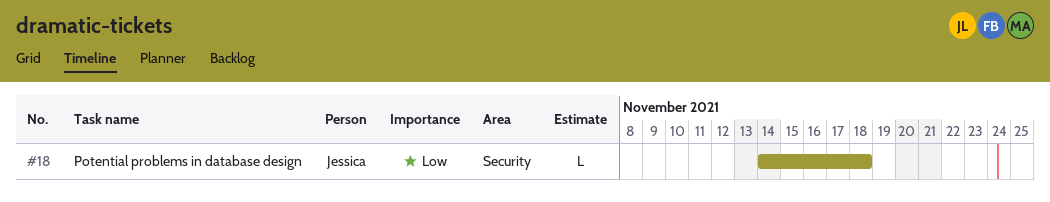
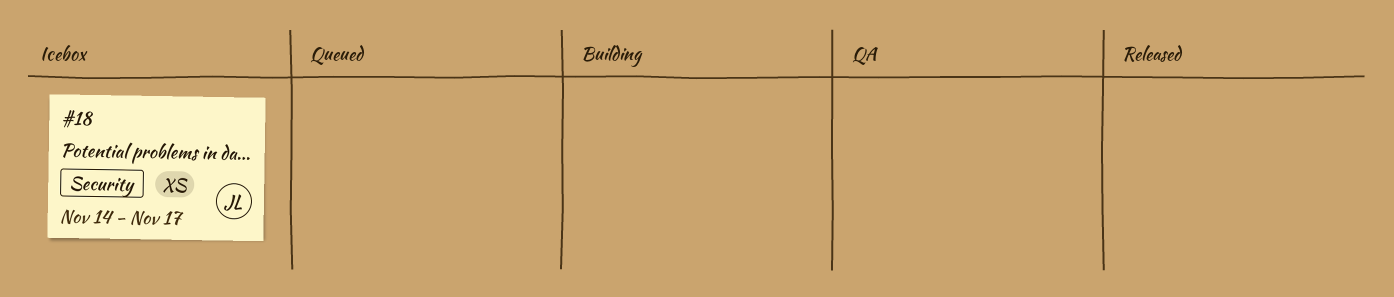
#18, estimate: L -> XS
#18, due: Nov 18 -> Nov 17

